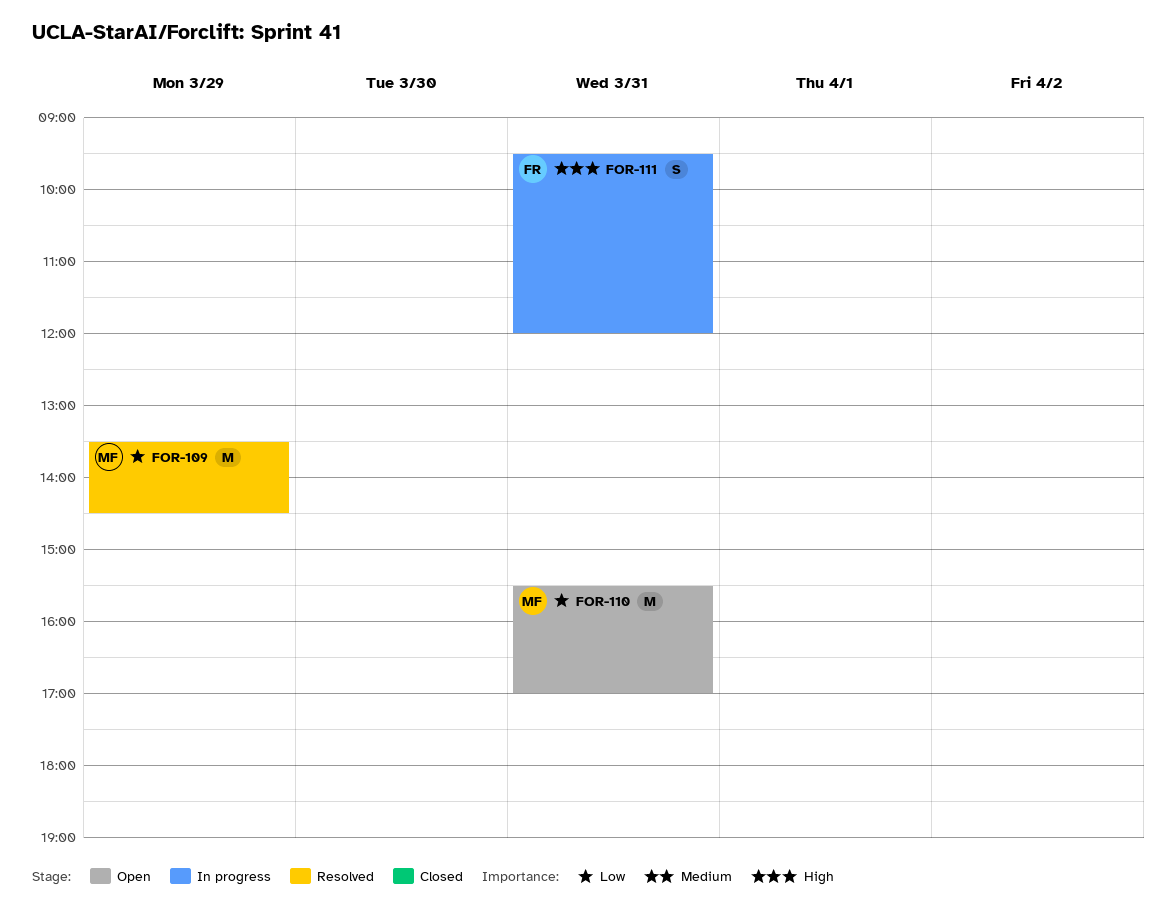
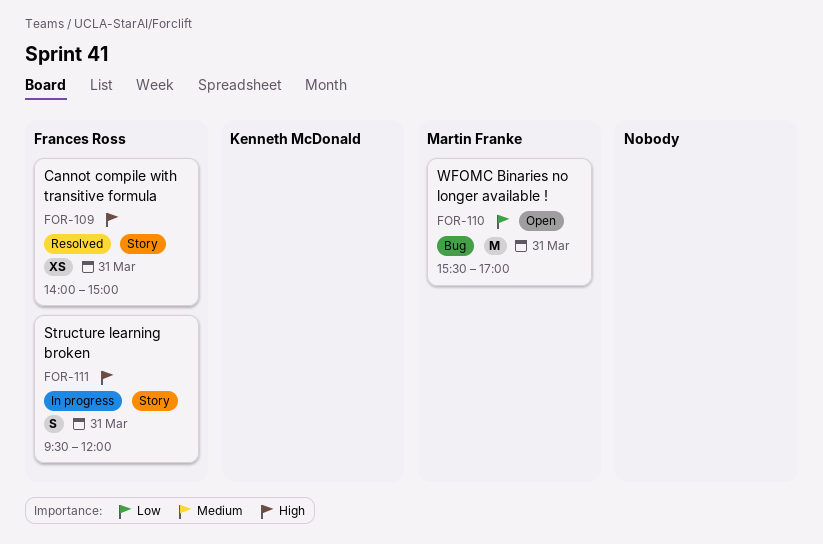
FOR-109, owner: Martin Franke -> Frances Ross
FOR-109, priority: Low -> High
FOR-109, estimate: M -> XS
FOR-109, day: Mar 29 -> Mar 31
FOR-109, begins: 13:30 -> 14:00
FOR-109, ends: 14:30 -> 15:00

